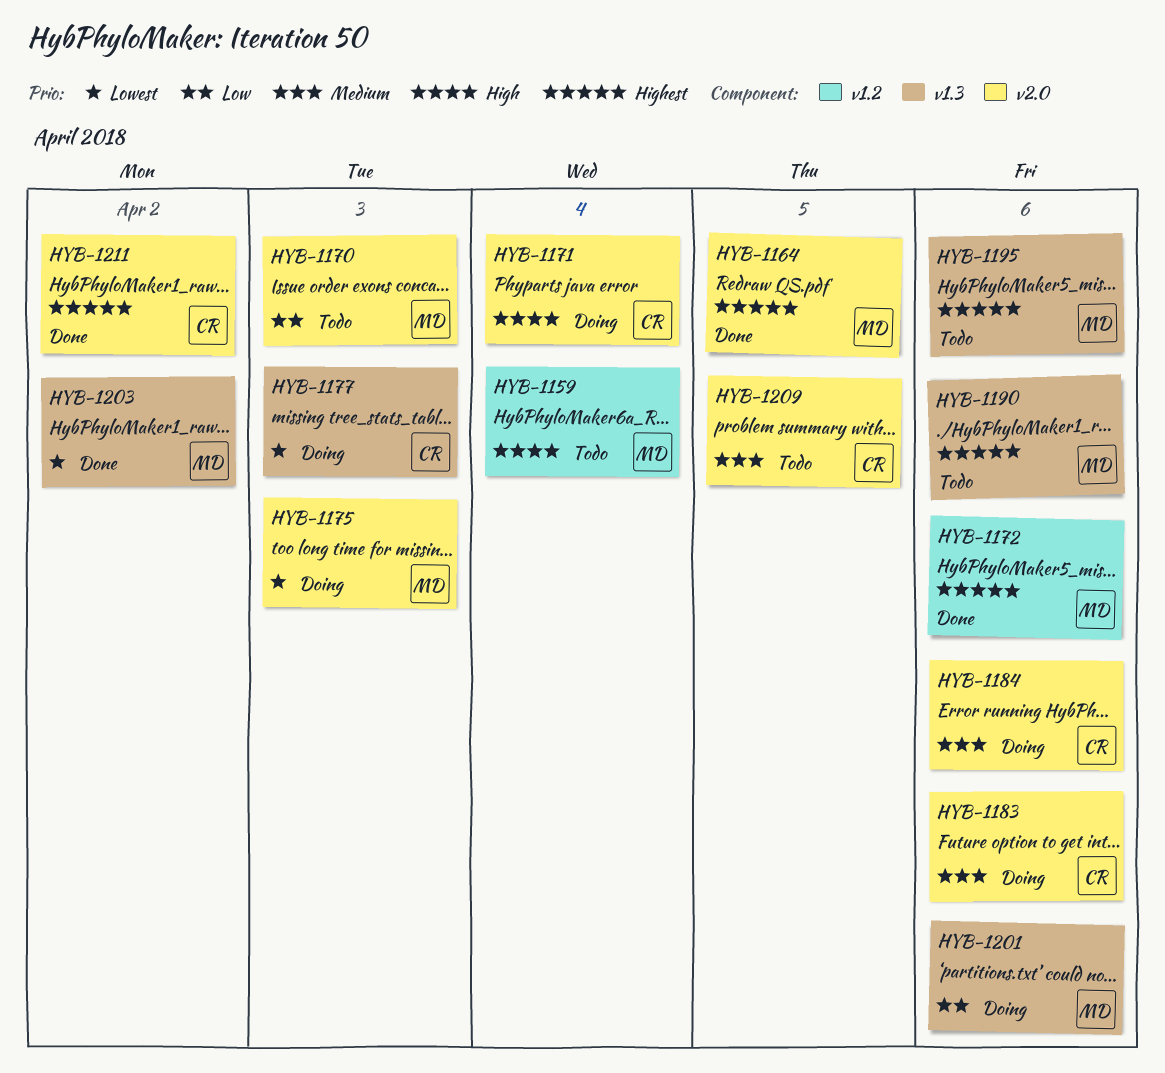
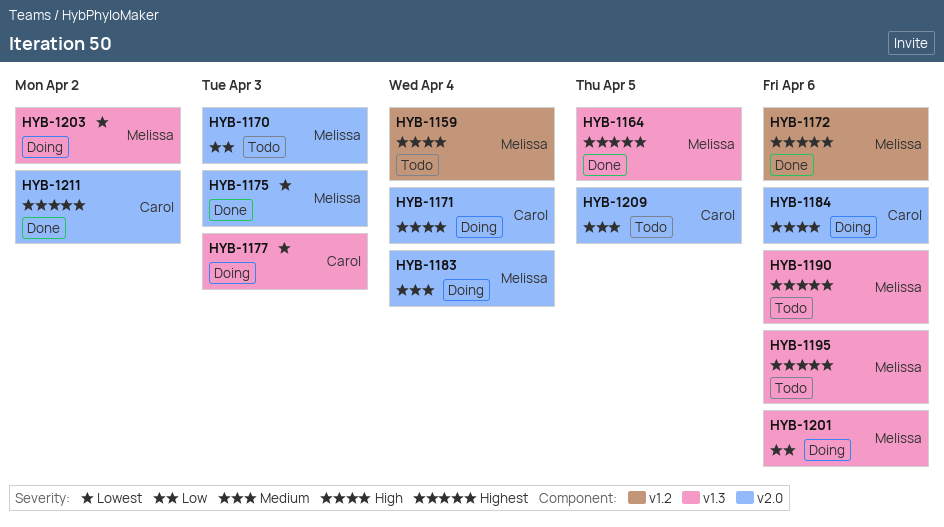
HYB-1164, label: v2.0 -> v1.3
HYB-1175, status: Doing -> Done
HYB-1183, owner: Carol -> Melissa
HYB-1183, due: Apr 6 -> Apr 4
HYB-1184, priority: Medium -> High
HYB-1203, status: Done -> Doing

